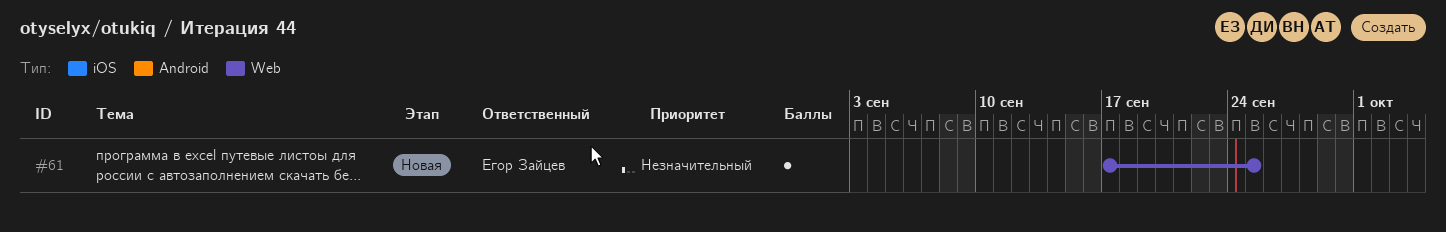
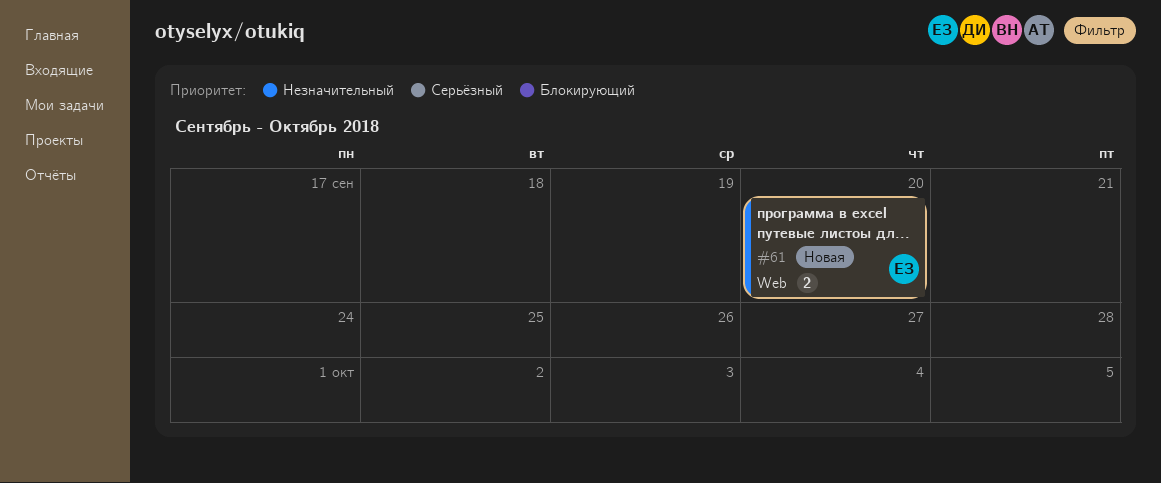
#61, estimate: 1 -> 2
#61, due: Sep 25 -> Sep 20

